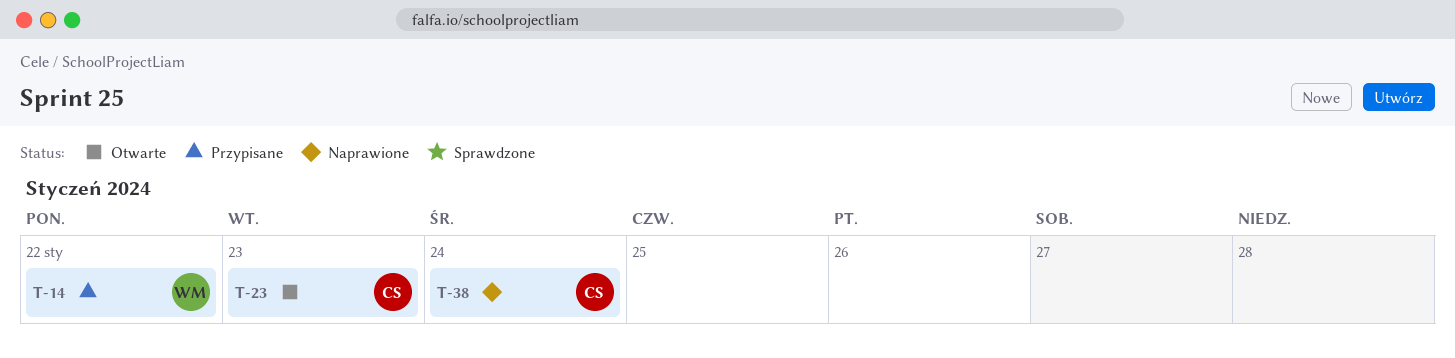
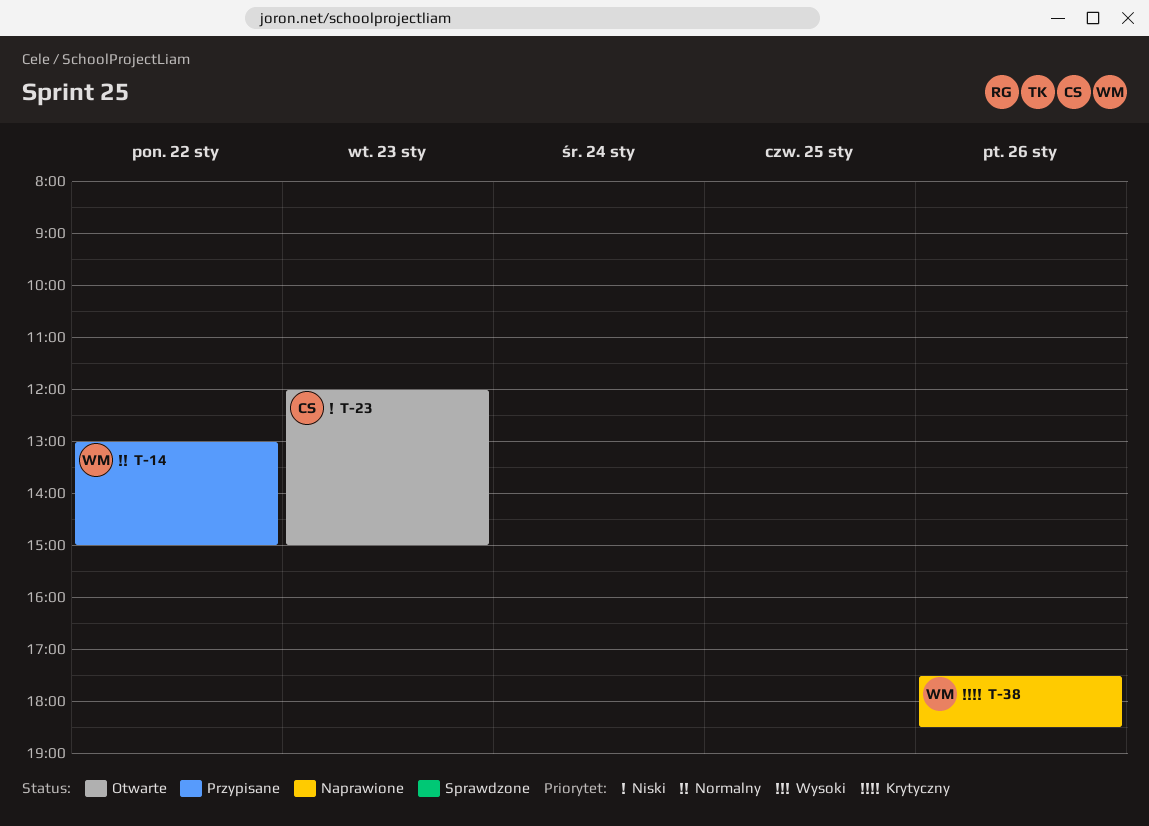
T-38, owner: CS -> WM
T-38, day: Jan 24 -> Jan 26

